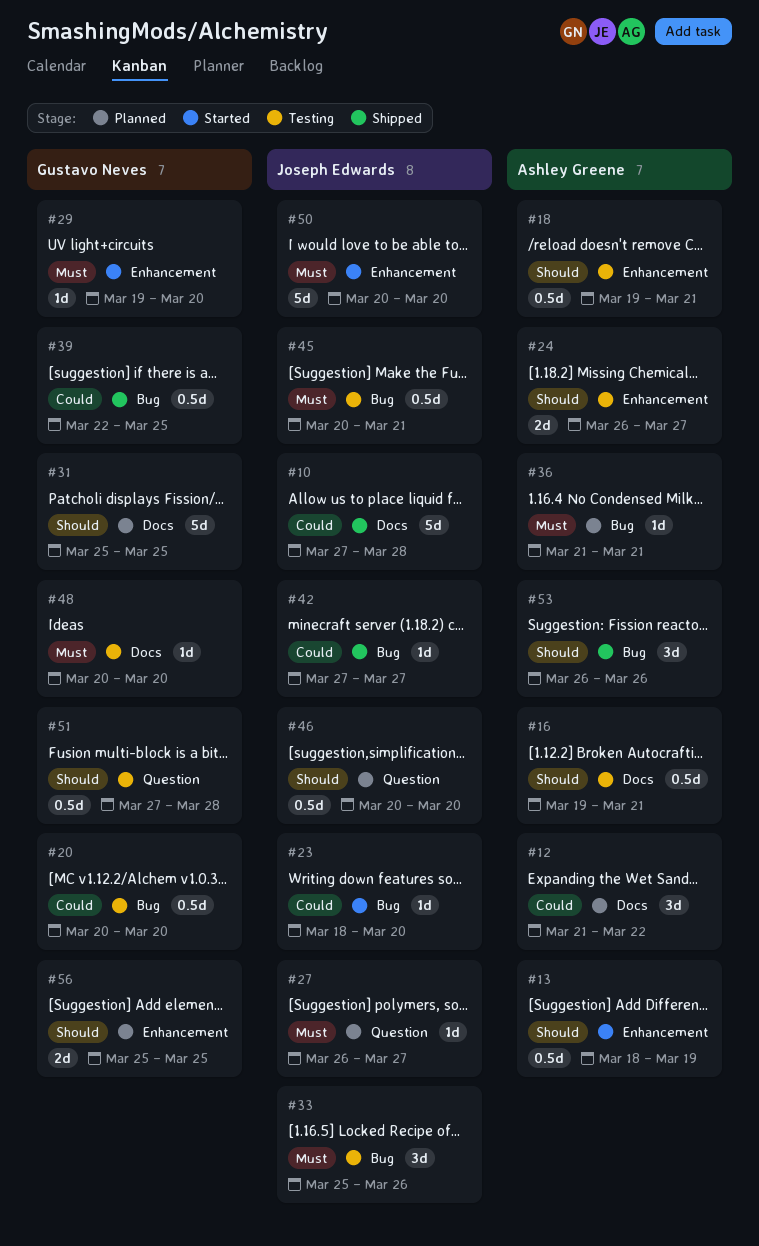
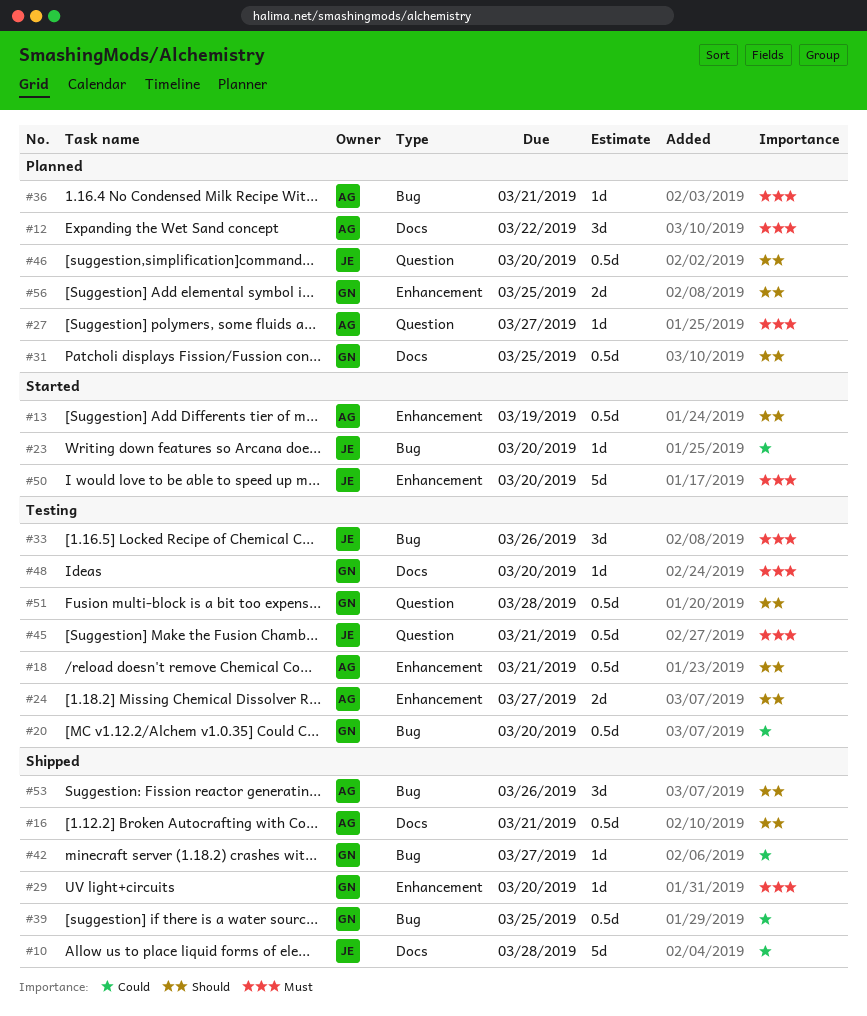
#12, priority: Could -> Must
#16, status: Testing -> Shipped
#27, owner: Joseph Edwards -> Ashley Greene
#29, status: Started -> Shipped
#31, estimate: 5d -> 0.5d
#42, owner: Joseph Edwards -> Gustavo Neves
#45, label: Bug -> Question

